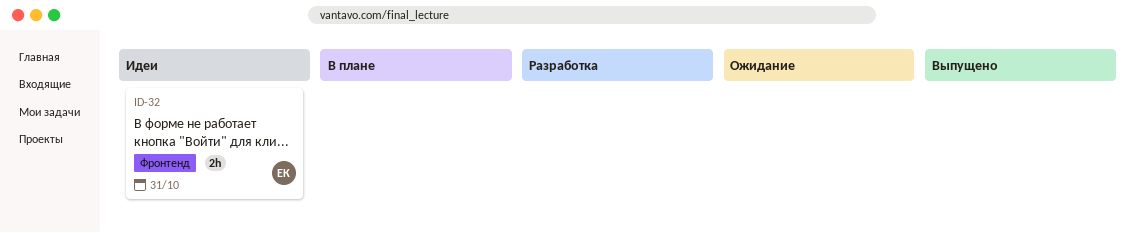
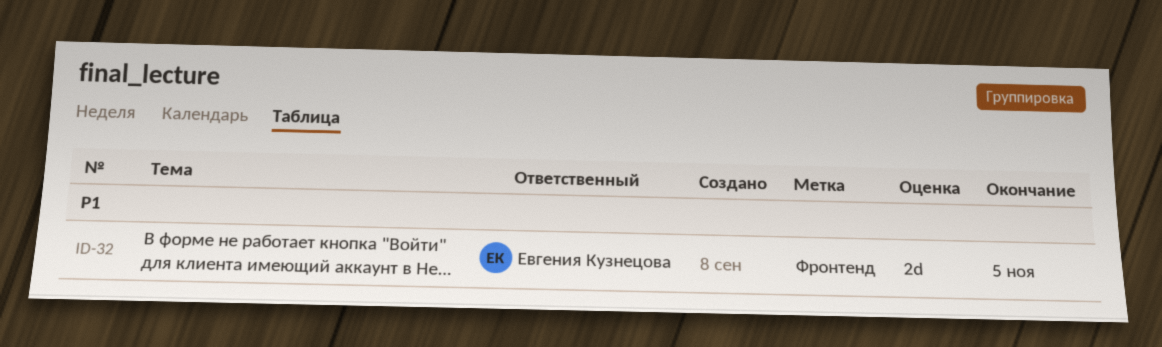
ID-32, estimate: 2h -> 2d
ID-32, due: Oct 31 -> Nov 5

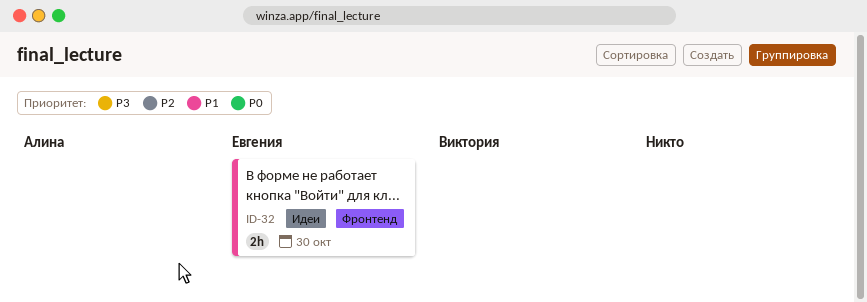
ID-32, estimate: 2d -> 2h
ID-32, due: Nov 5 -> Oct 30

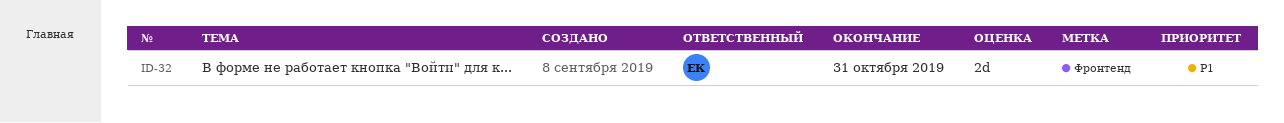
ID-32, estimate: 2h -> 2d
ID-32, due: Oct 30 -> Oct 31

